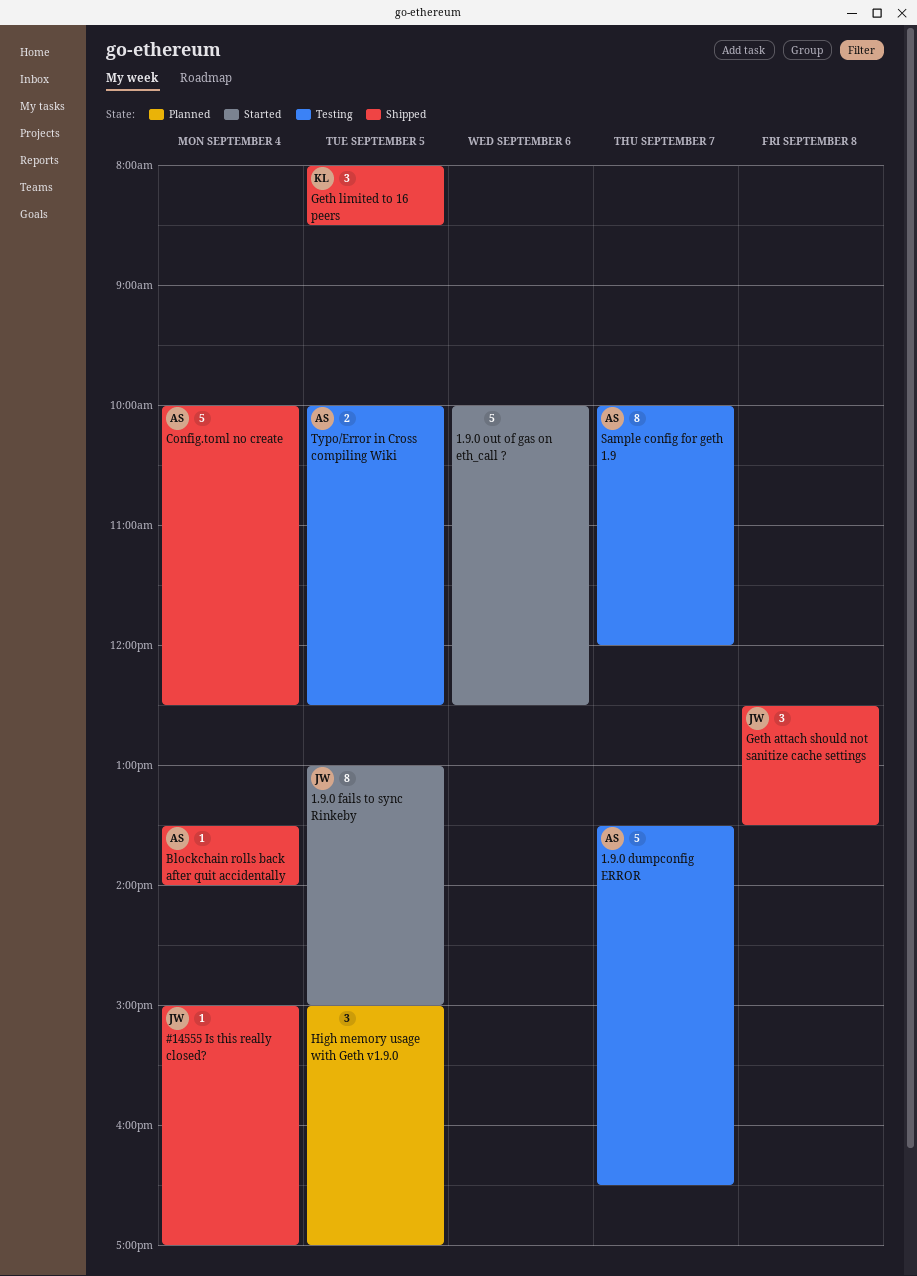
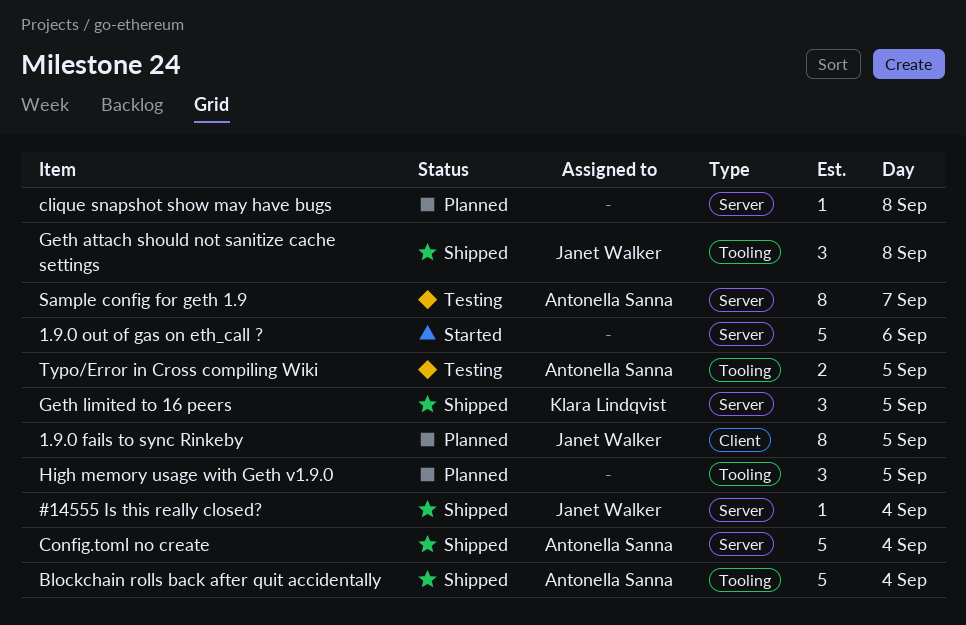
1.9.0 dumpconfig ERROR: present -> none
1.9.0 fails to sync Rinkeby, status: Started -> Planned
Blockchain rolls back after quit accidentally, estimate: 1 -> 5
clique snapshot show may have bugs: none -> present

